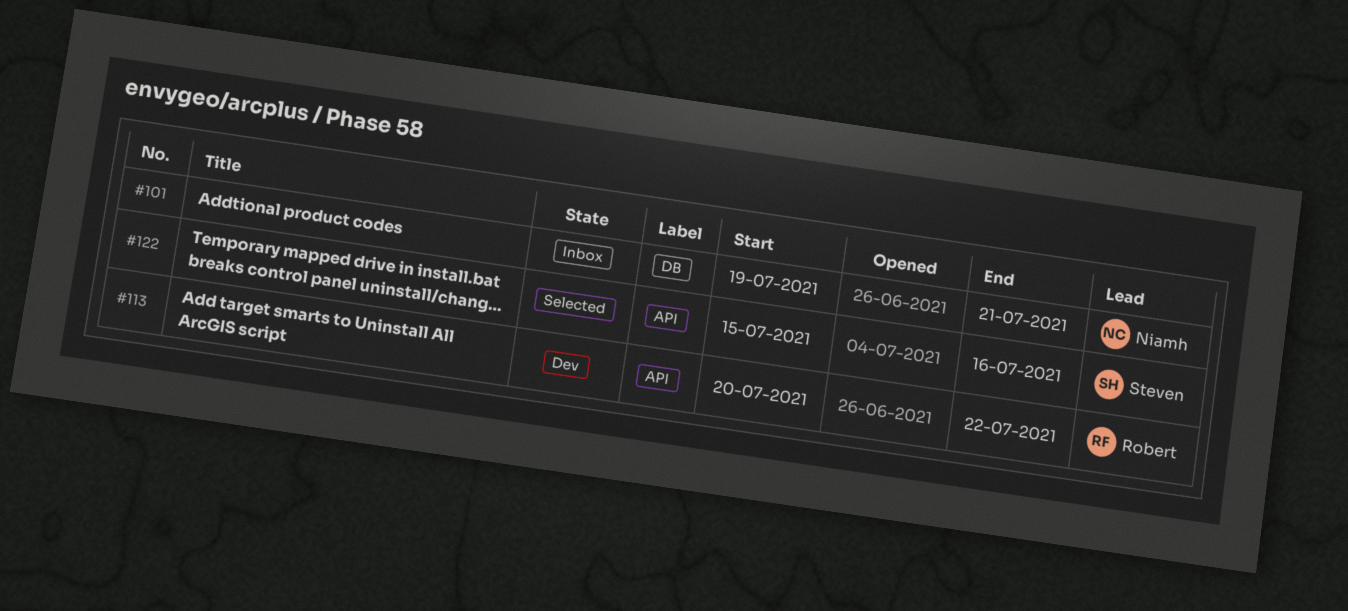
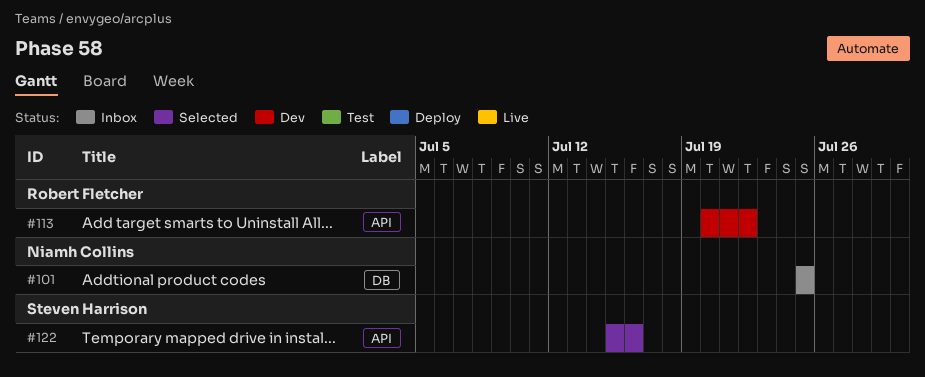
#101, start: Jul 19 -> Jul 25
#101, due: Jul 21 -> Jul 25

